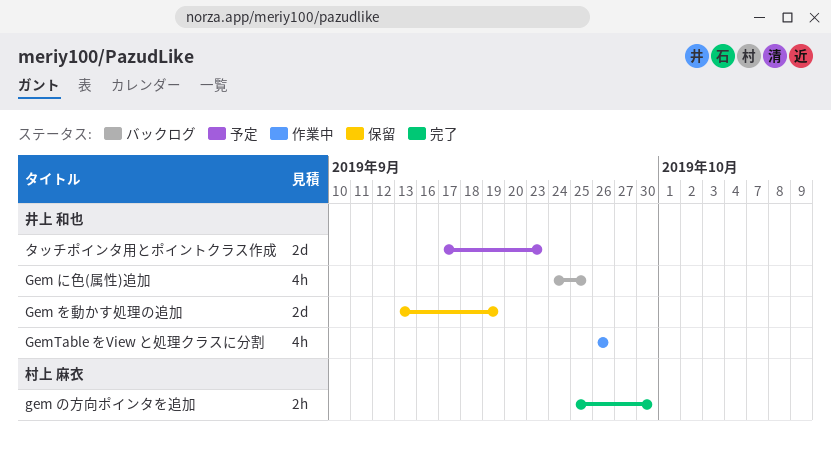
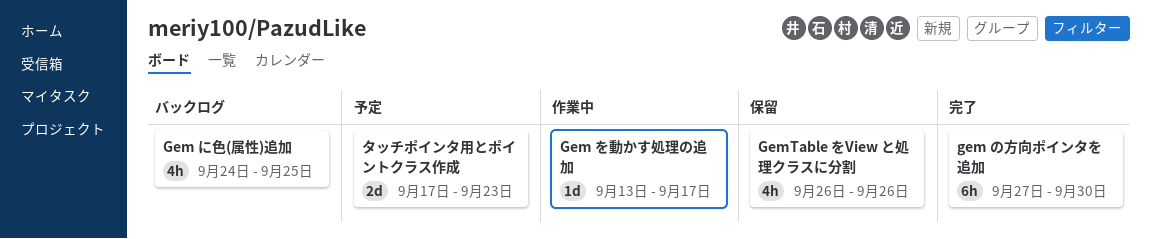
gem の方向ポインタを追加, estimate: 2h -> 6h
gem の方向ポインタを追加, start: Sep 25 -> Sep 27
Gem を動かす処理の追加, status: 保留 -> 作業中
Gem を動かす処理の追加, estimate: 2d -> 1d
Gem を動かす処理の追加, due: Sep 19 -> Sep 17
GemTable をView と処理クラスに分割, status: 作業中 -> 保留

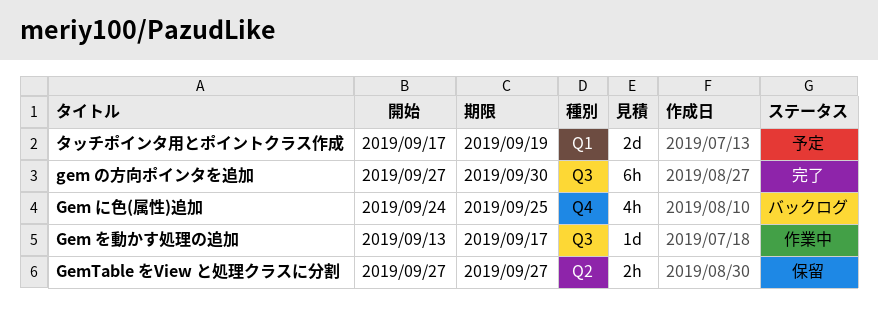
GemTable をView と処理クラスに分割, estimate: 4h -> 2h
GemTable をView と処理クラスに分割, start: Sep 26 -> Sep 27
GemTable をView と処理クラスに分割, due: Sep 26 -> Sep 27
タッチポインタ用とポイントクラス作成, due: Sep 23 -> Sep 19

